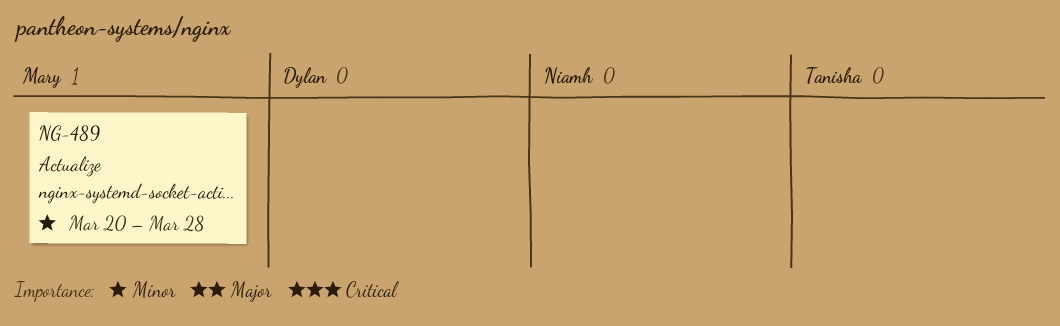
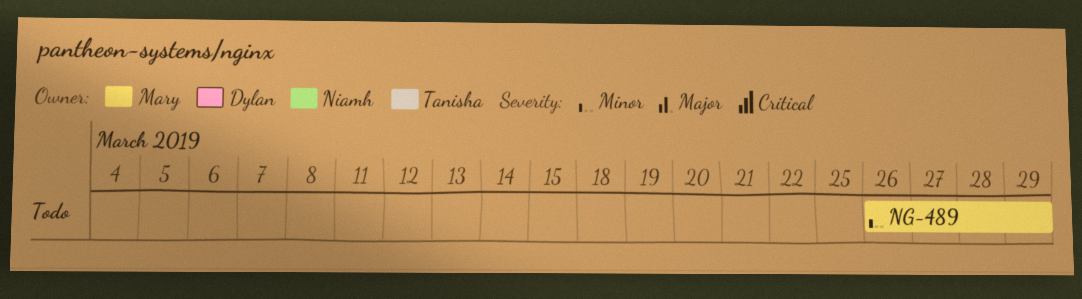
NG-489, start: Mar 20 -> Mar 26
NG-489, due: Mar 28 -> Mar 29

